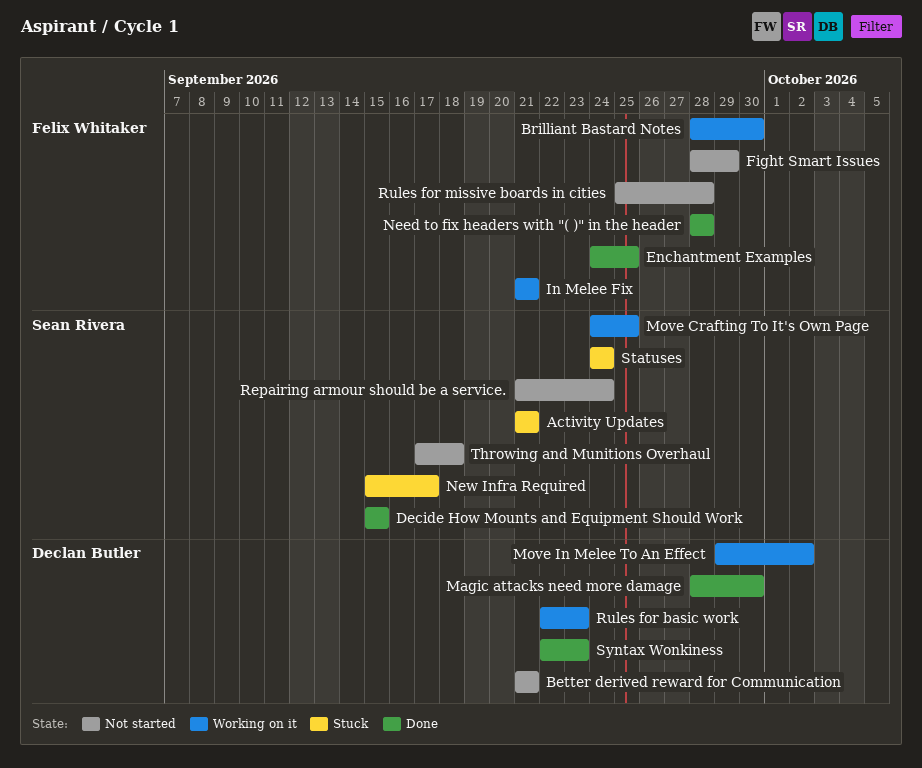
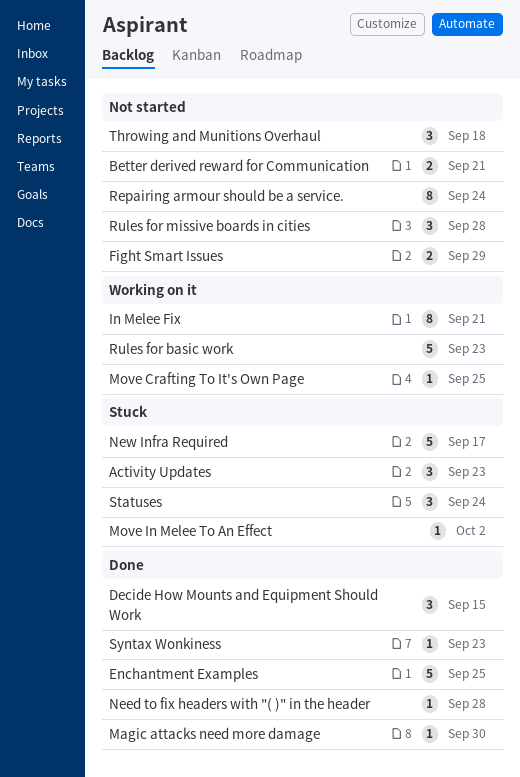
Activity Updates, due: Sep 21 -> Sep 23
Brilliant Bastard Notes: present -> none
Move In Melee To An Effect, status: Working on it -> Stuck

